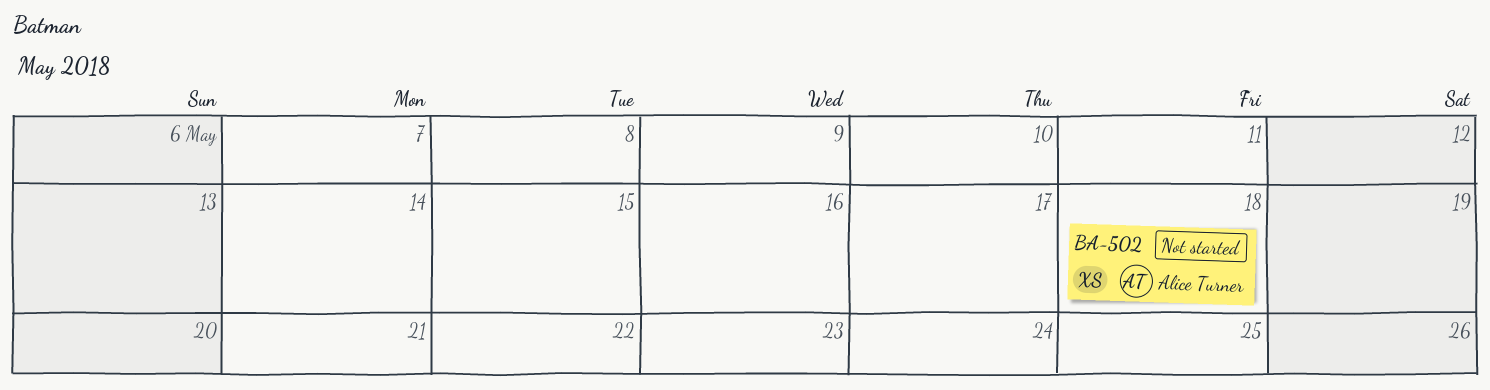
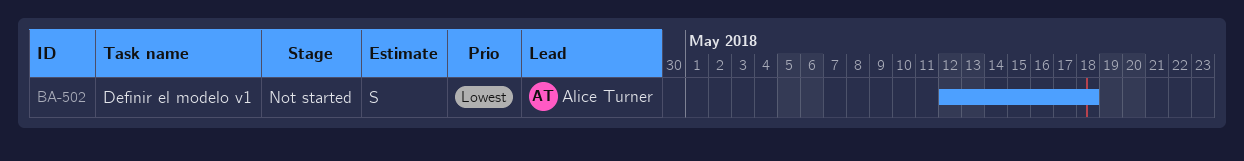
BA-502, estimate: XS -> S

